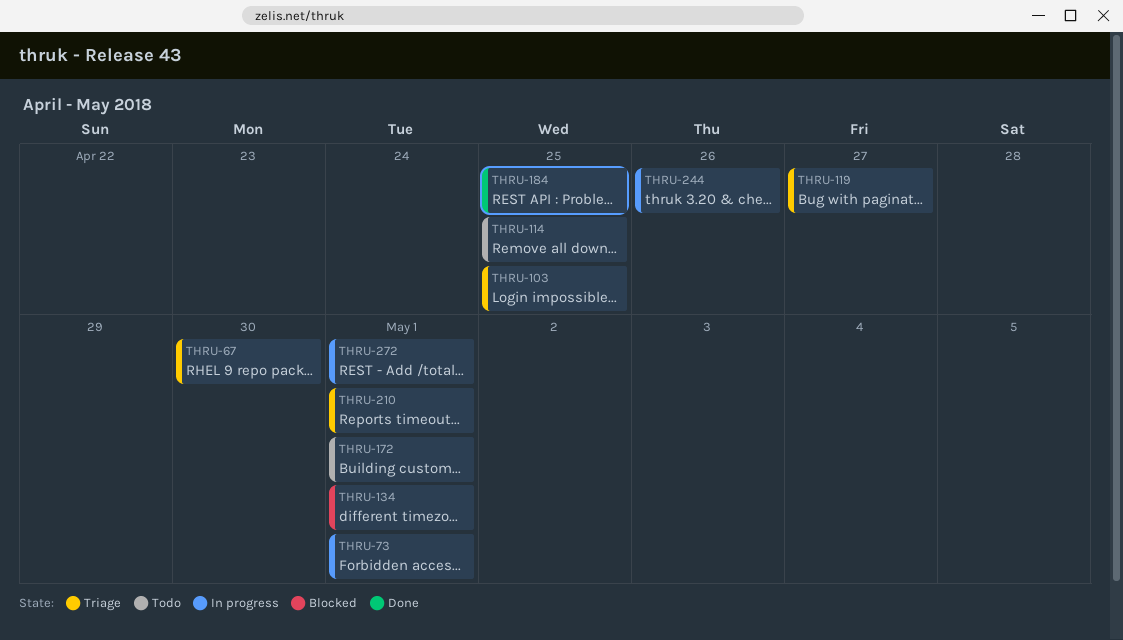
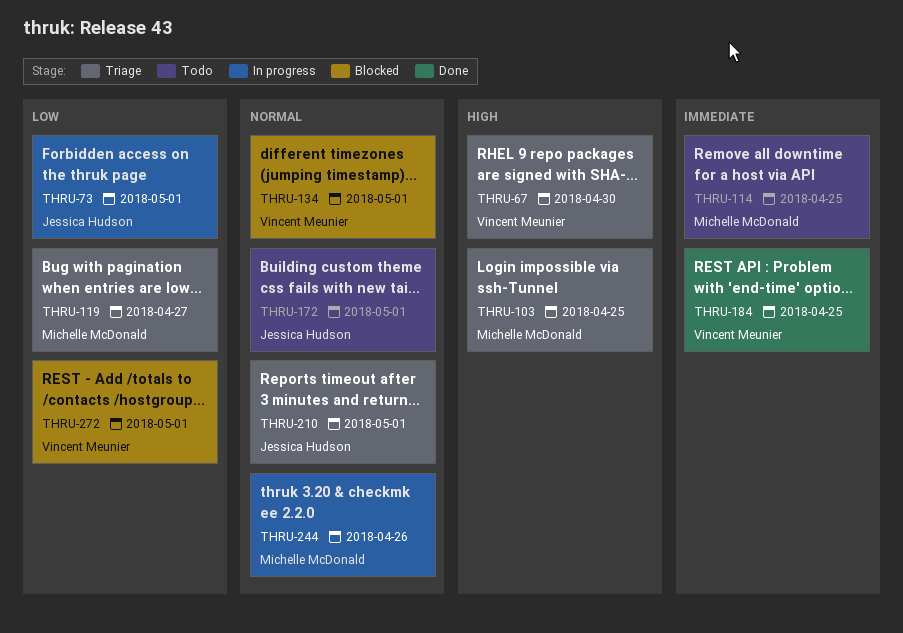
THRU-272, status: In progress -> Blocked

